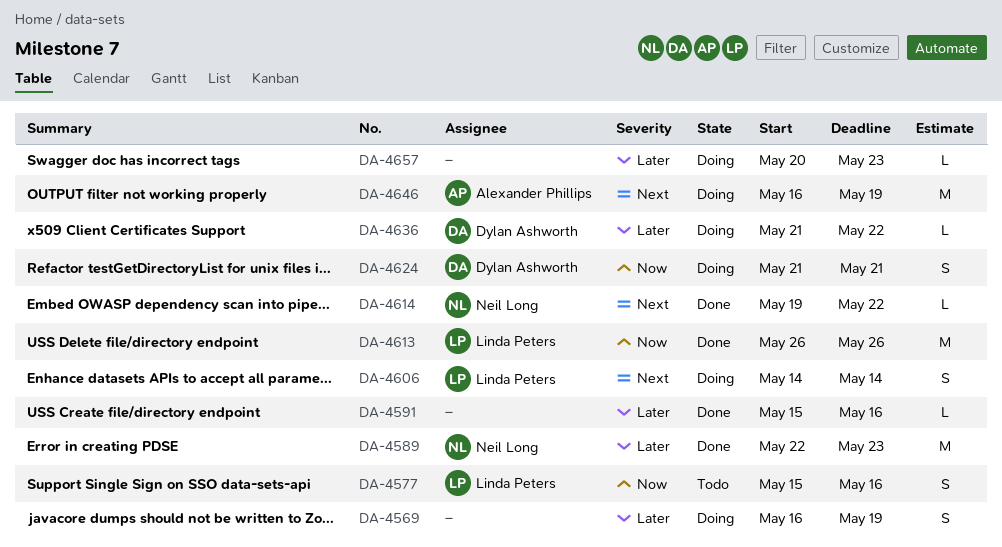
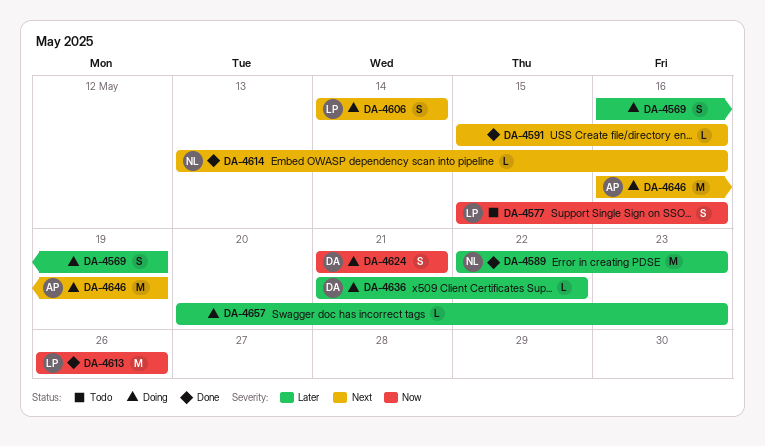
DA-4591, priority: Later -> Next
DA-4614, start: May 19 -> May 13
DA-4614, due: May 22 -> May 16

